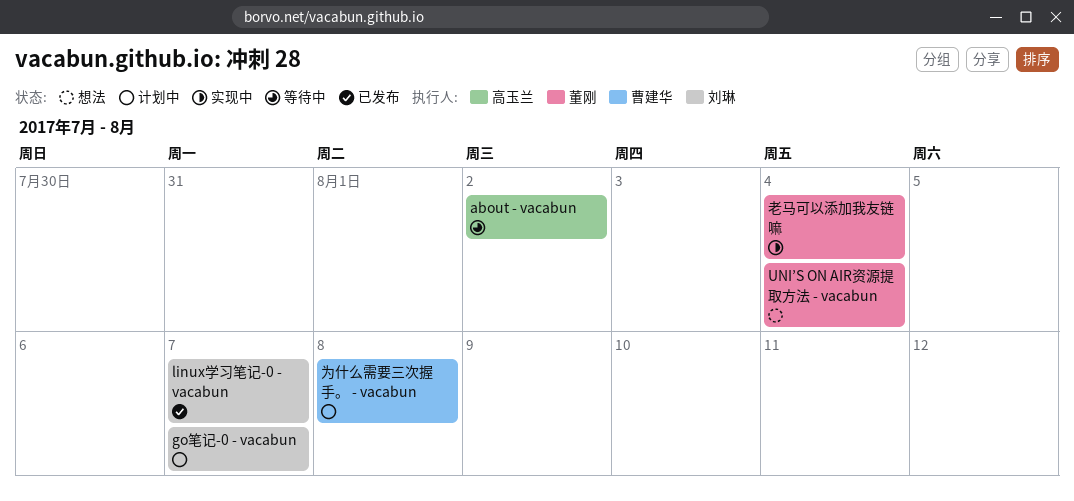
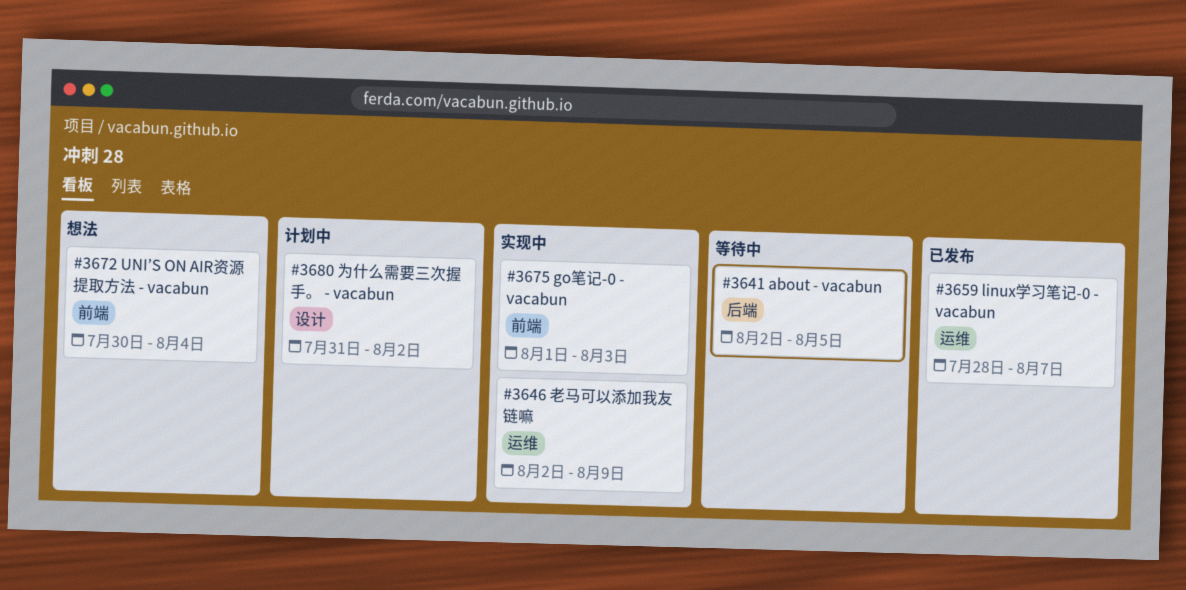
about - vacabun, due: Aug 2 -> Aug 5
go笔记-0 - vacabun, status: 计划中 -> 实现中
go笔记-0 - vacabun, due: Aug 7 -> Aug 3
为什么需要三次握手。 - vacabun, due: Aug 8 -> Aug 2
老马可以添加我友链嘛, due: Aug 4 -> Aug 9

